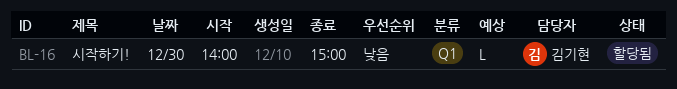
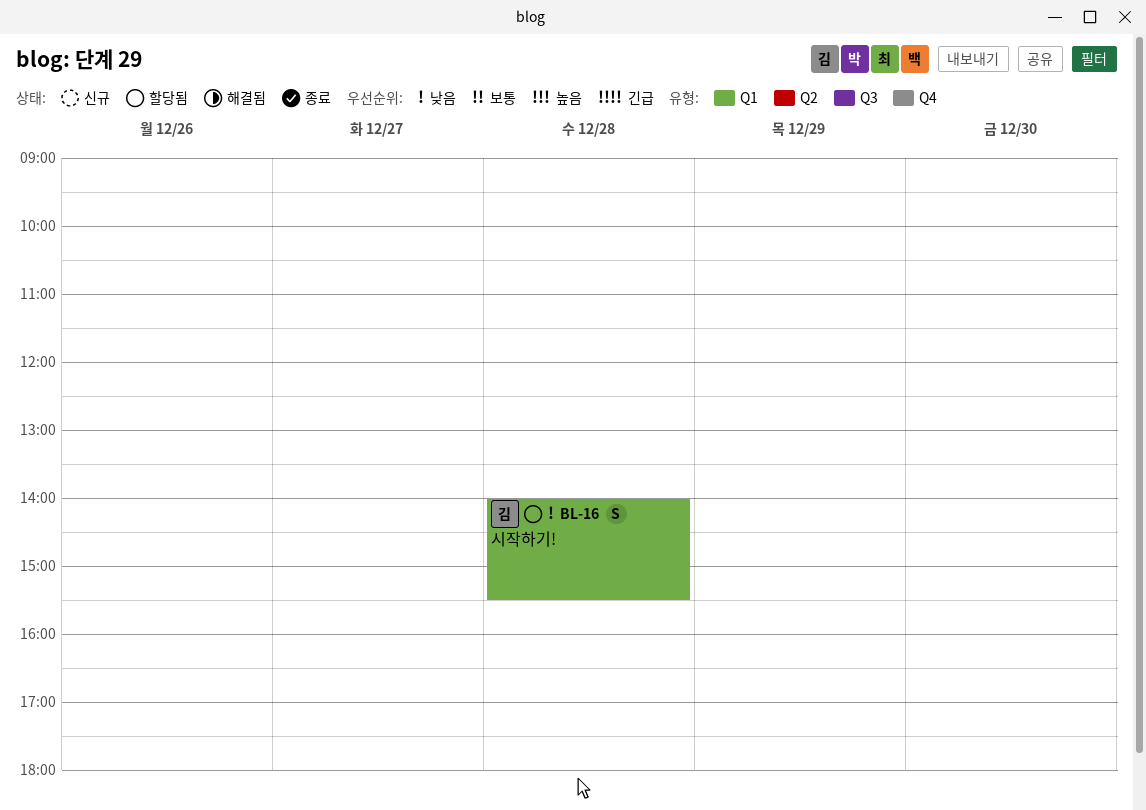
BL-16, estimate: L -> S
BL-16, day: Dec 30 -> Dec 28
BL-16, ends: 15:00 -> 15:30

